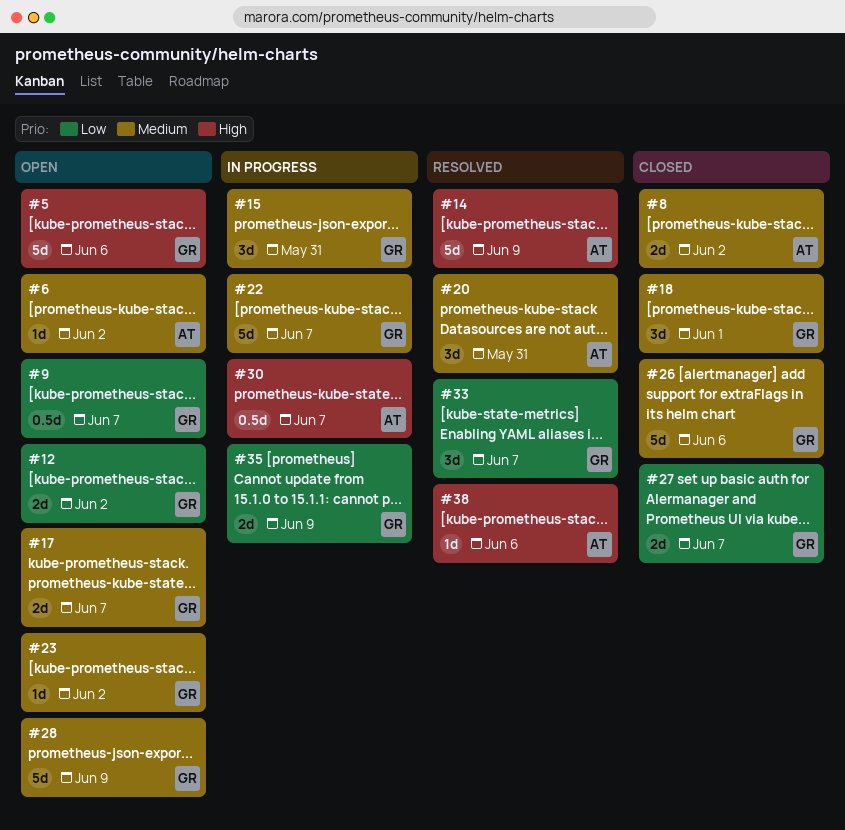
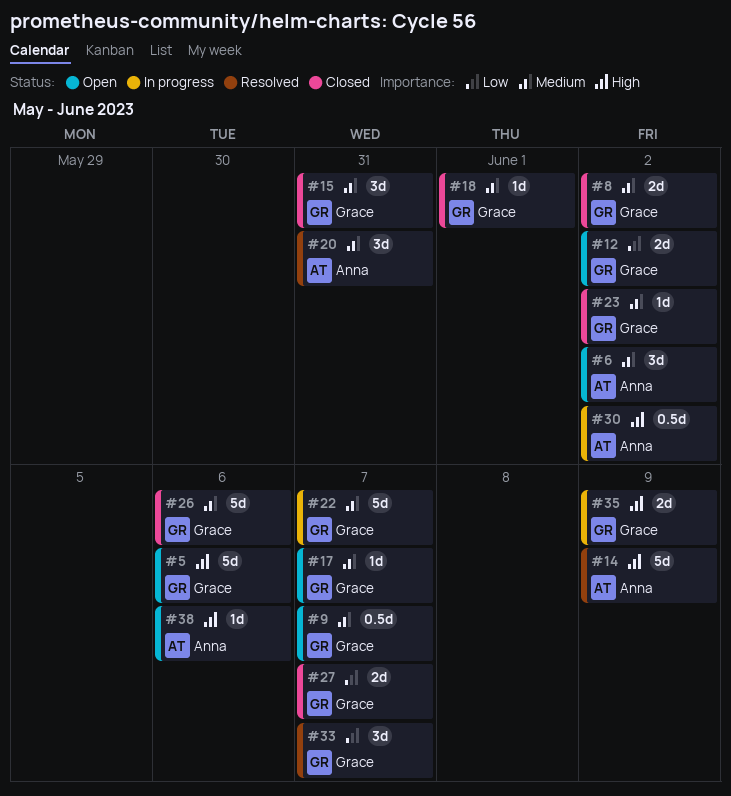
#6, estimate: 1d -> 3d
#8, owner: Anna -> Grace
#9, priority: Low -> Medium
#15, status: In progress -> Closed
#17, estimate: 2d -> 1d
#18, estimate: 3d -> 1d
#23, status: Open -> Closed
#28: present -> none
#30, due: Jun 7 -> Jun 2
#35, priority: Low -> High
#38, status: Resolved -> Open

